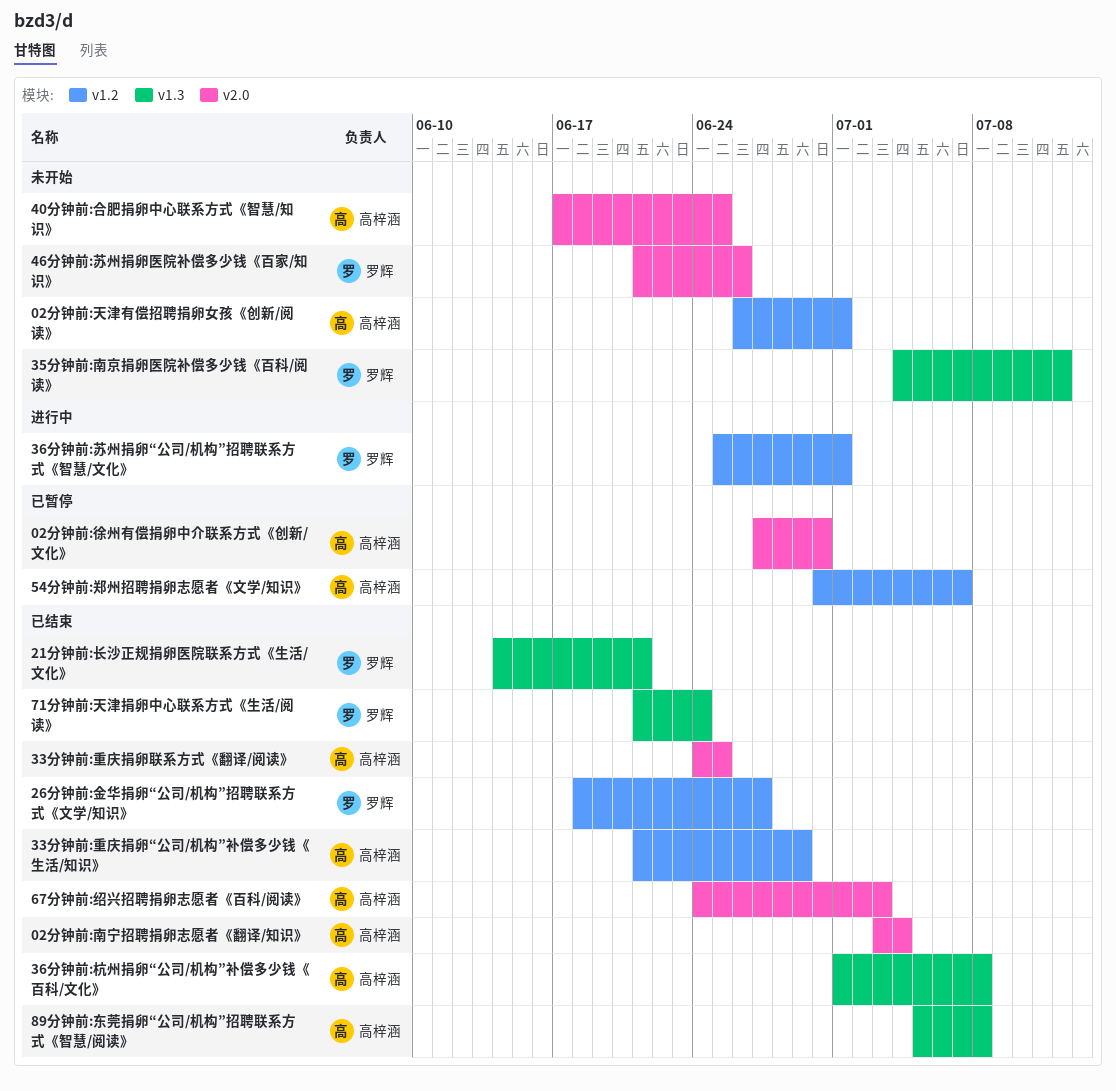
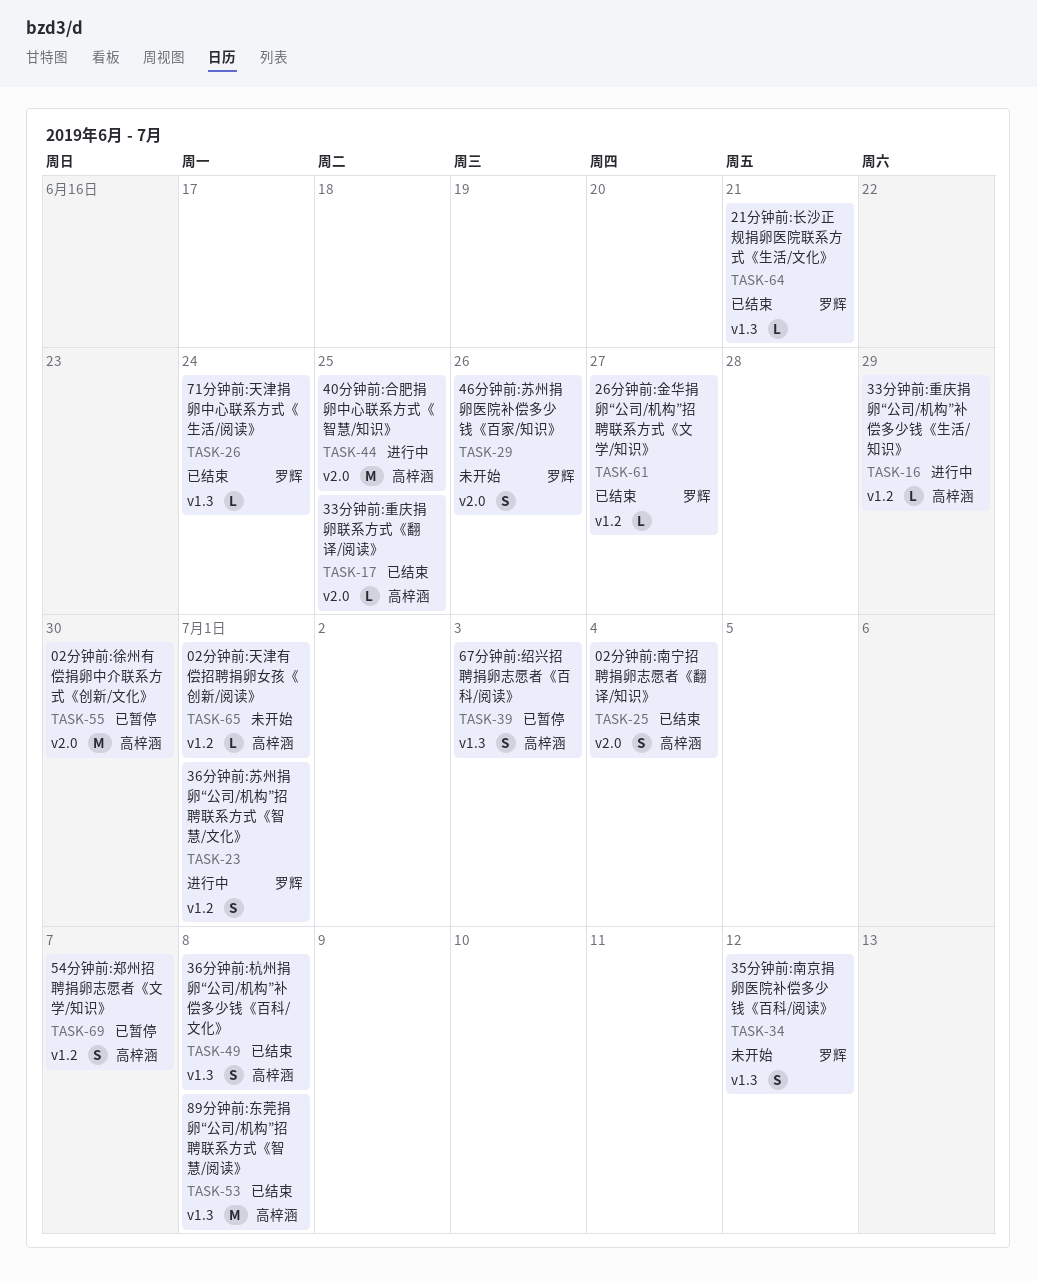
33分钟前:重庆捐卵“公司/机构”补偿多少钱《生活/知识》, status: 已结束 -> 进行中
40分钟前:合肥捐卵中心联系方式《智慧/知识》, status: 未开始 -> 进行中
67分钟前:绍兴招聘捐卵志愿者《百科/阅读》, status: 已结束 -> 已暂停
67分钟前:绍兴招聘捐卵志愿者《百科/阅读》, label: v2.0 -> v1.3

